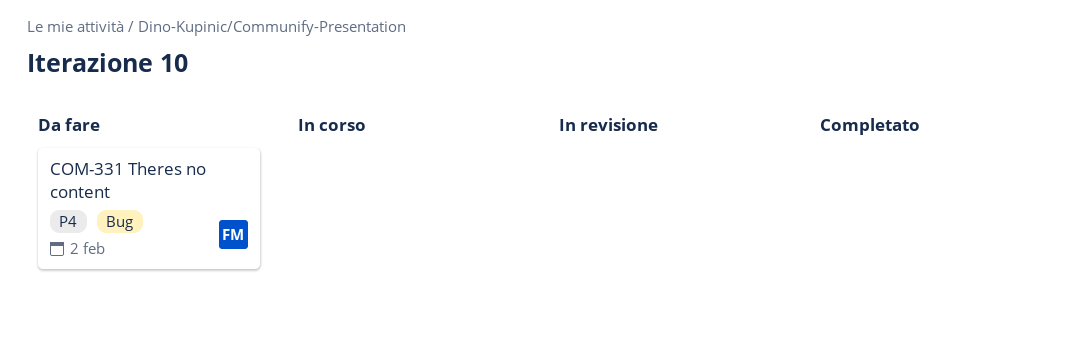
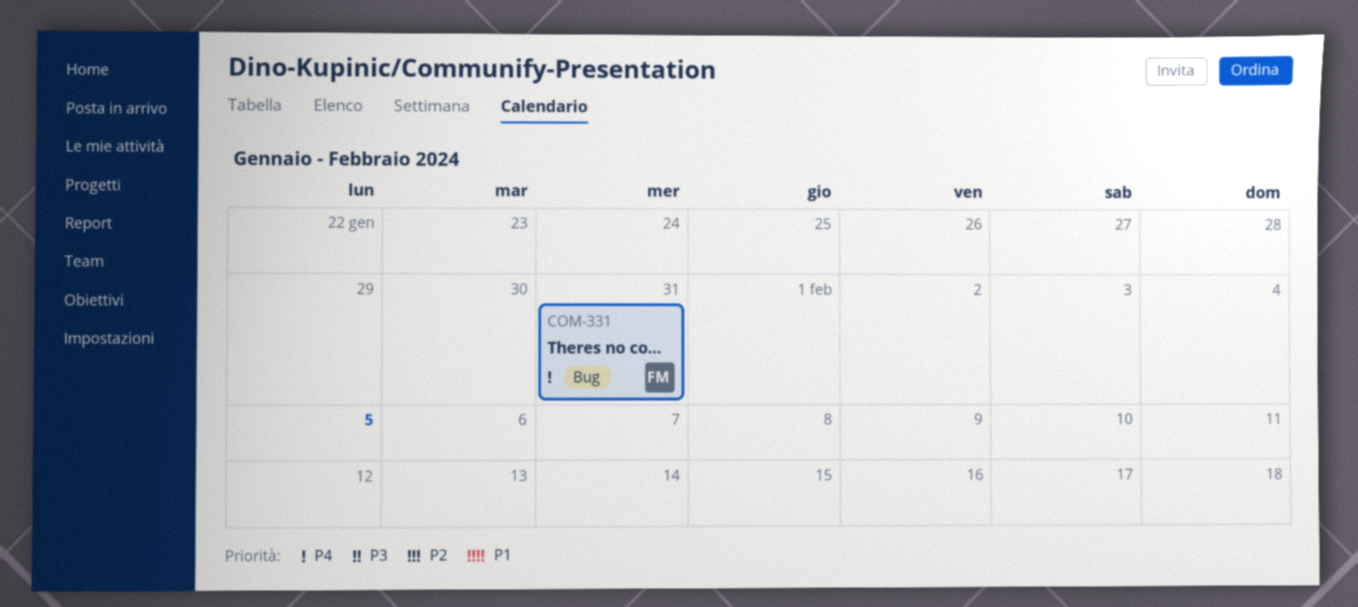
COM-331, due: Feb 2 -> Jan 31

